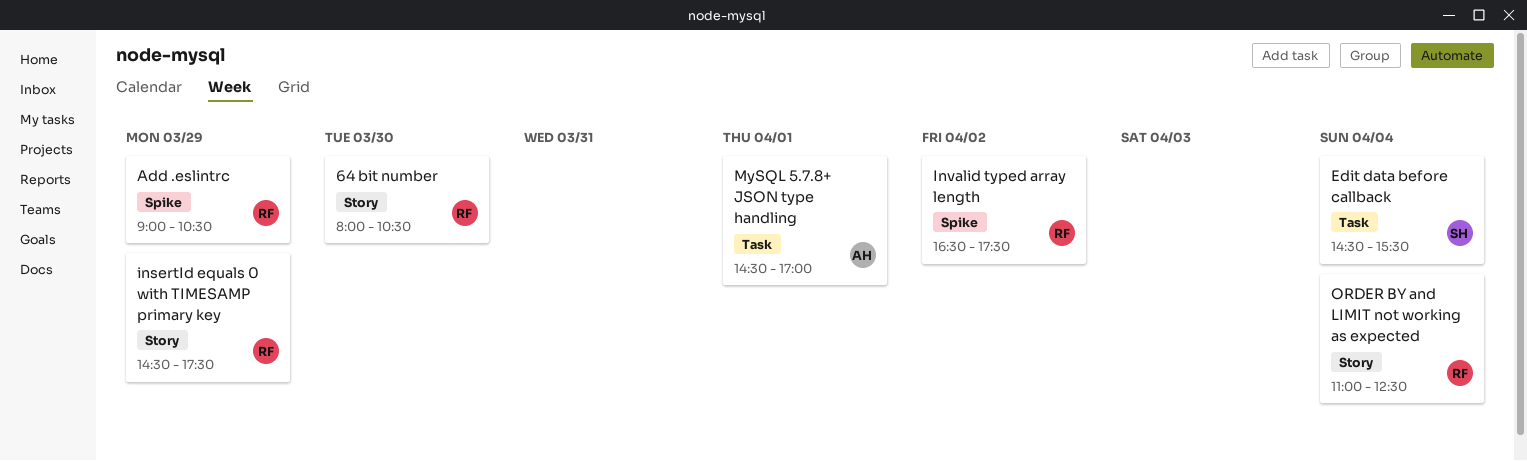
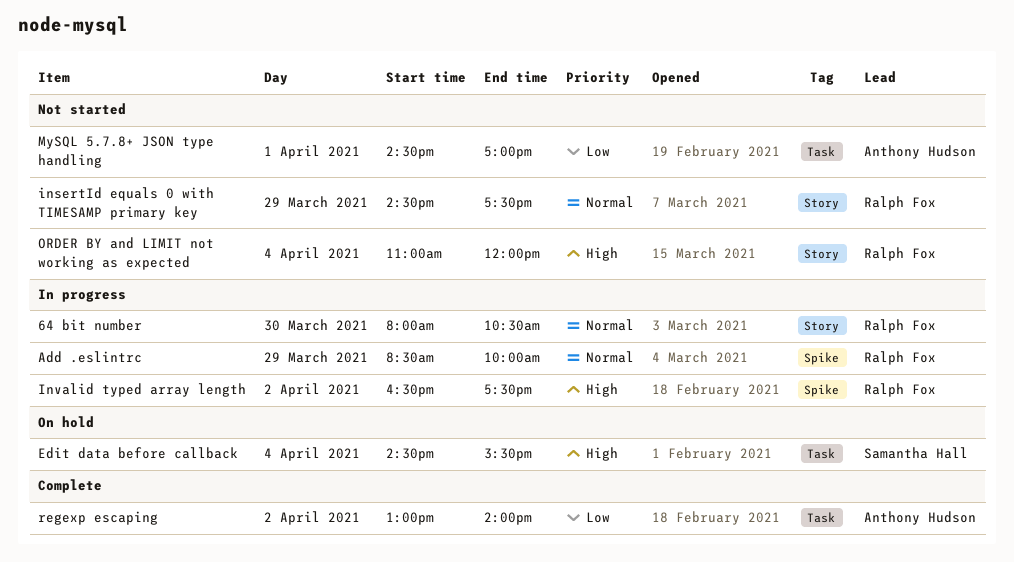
Add .eslintrc, begins: 09:00 -> 08:30
Add .eslintrc, ends: 10:30 -> 10:00
ORDER BY and LIMIT not working as expected, ends: 12:30 -> 12:00
regexp escaping: none -> present

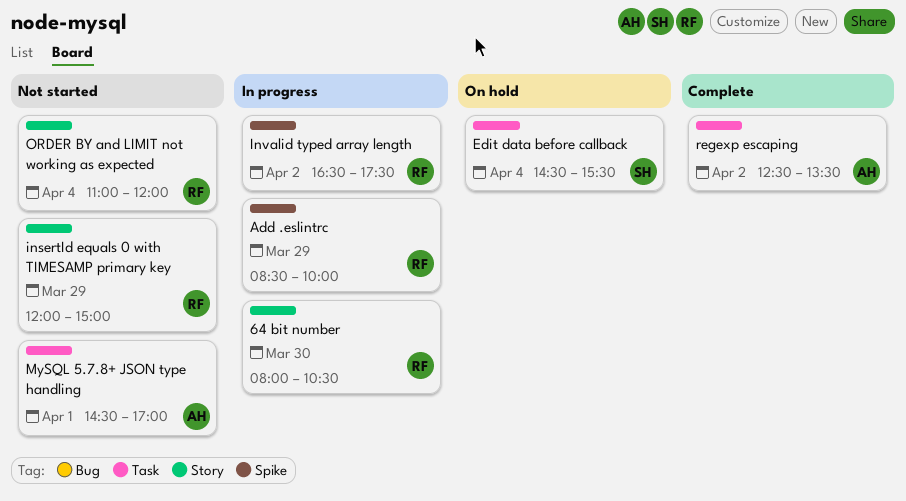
insertId equals 0 with TIMESAMP primary key, begins: 14:30 -> 12:00
insertId equals 0 with TIMESAMP primary key, ends: 17:30 -> 15:00
regexp escaping, begins: 13:00 -> 12:30
regexp escaping, ends: 14:00 -> 13:30

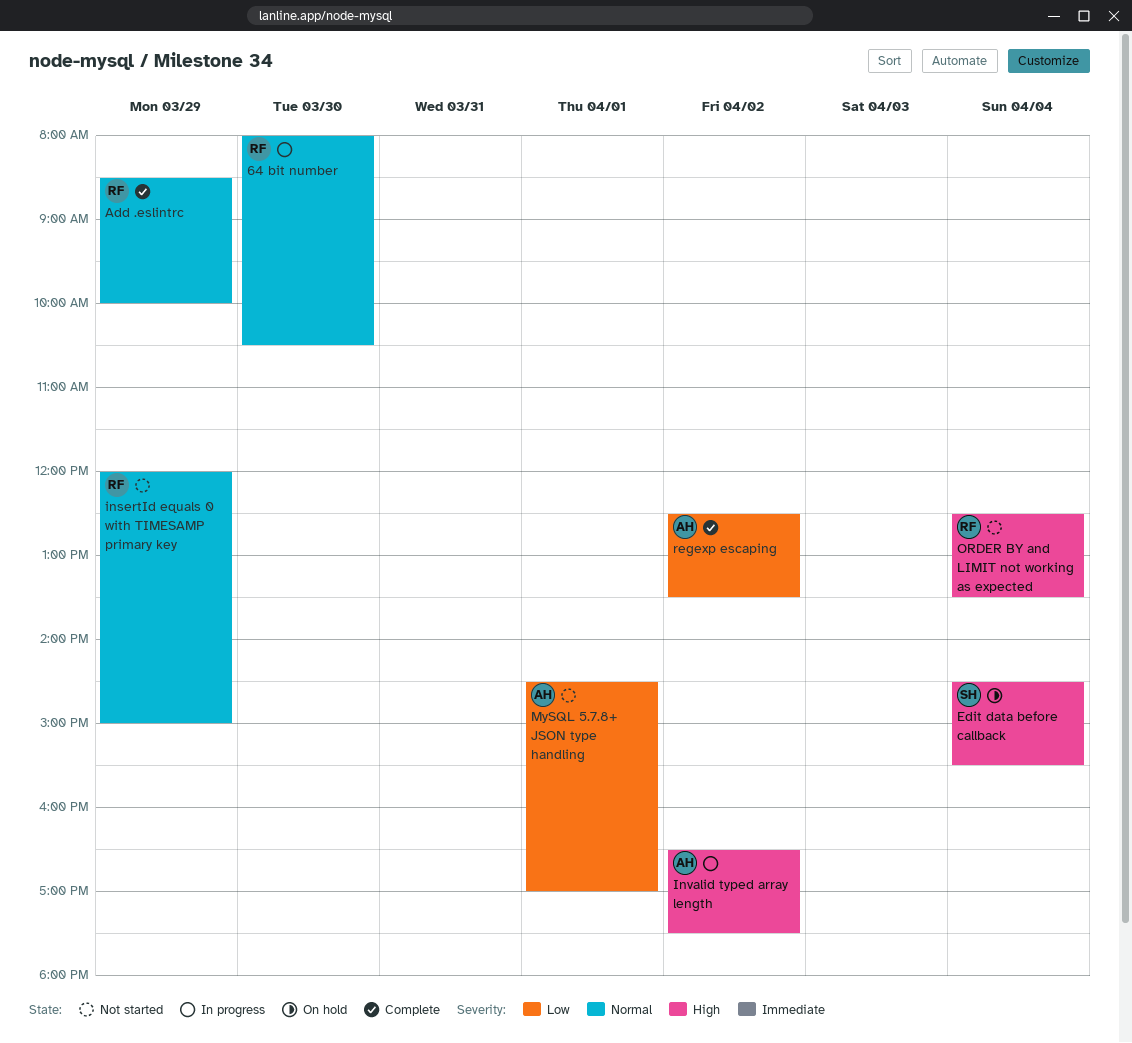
Add .eslintrc, status: In progress -> Complete
Invalid typed array length, owner: RF -> AH
ORDER BY and LIMIT not working as expected, begins: 11:00 -> 12:30
ORDER BY and LIMIT not working as expected, ends: 12:00 -> 13:30

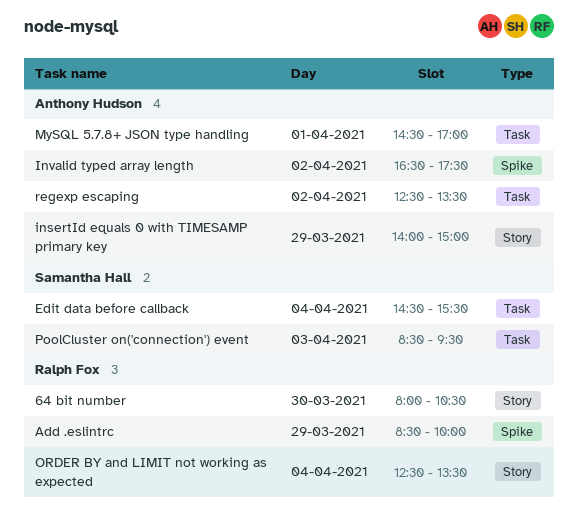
insertId equals 0 with TIMESAMP primary key, owner: Ralph Fox -> Anthony Hudson
insertId equals 0 with TIMESAMP primary key, begins: 12:00 -> 14:00
PoolCluster on('connection') event: none -> present

